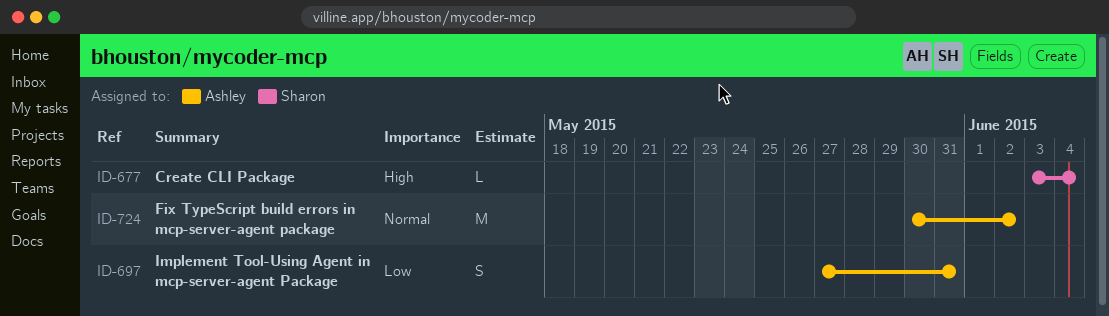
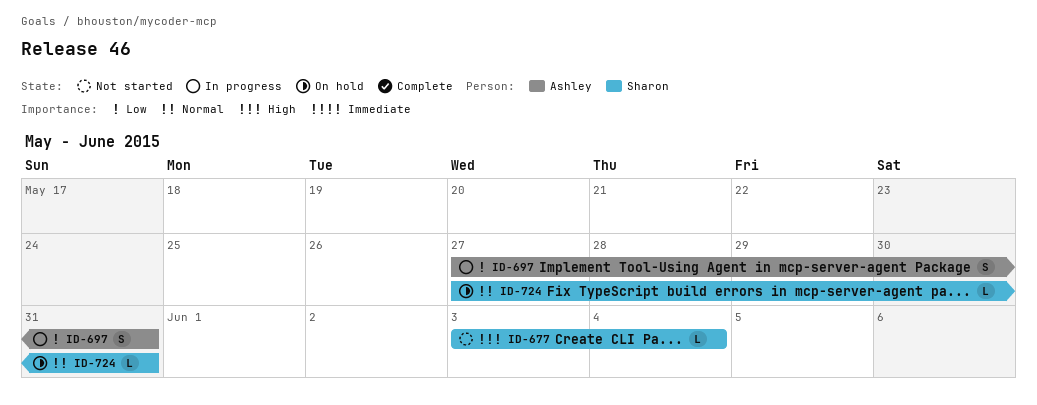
ID-724, owner: Ashley -> Sharon
ID-724, estimate: M -> L
ID-724, start: May 30 -> May 27
ID-724, due: Jun 2 -> May 31

